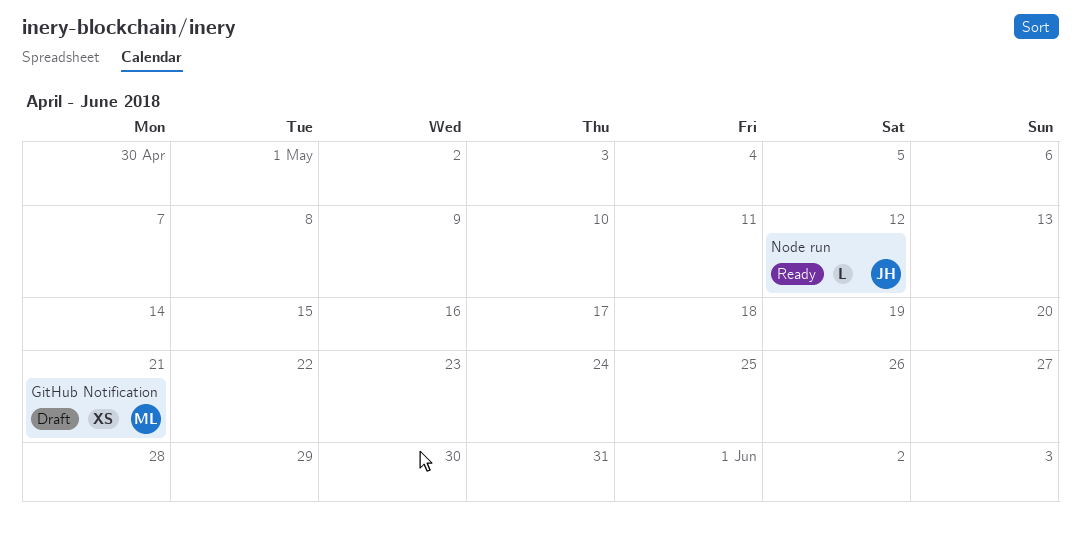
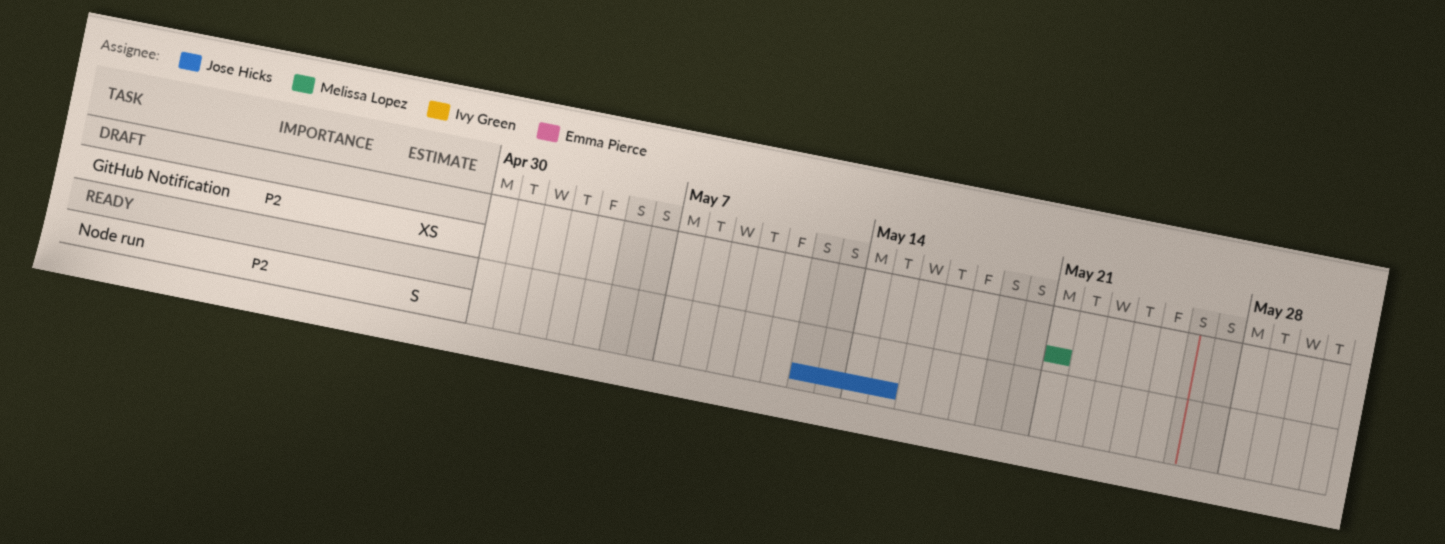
Node run, estimate: L -> S
Node run, due: May 12 -> May 15

